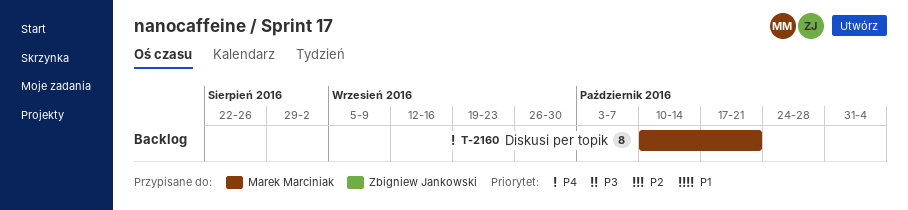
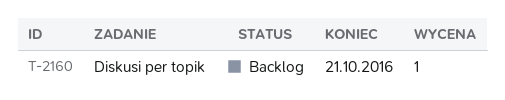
T-2160, estimate: 8 -> 1

